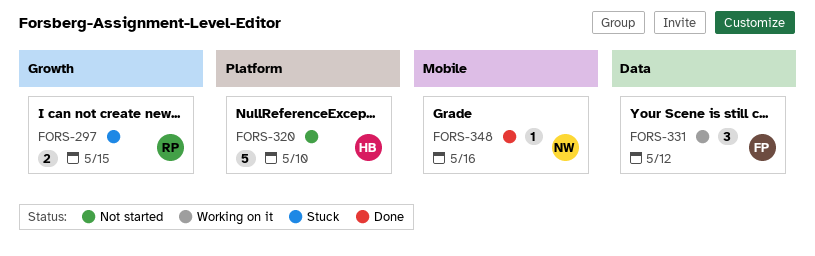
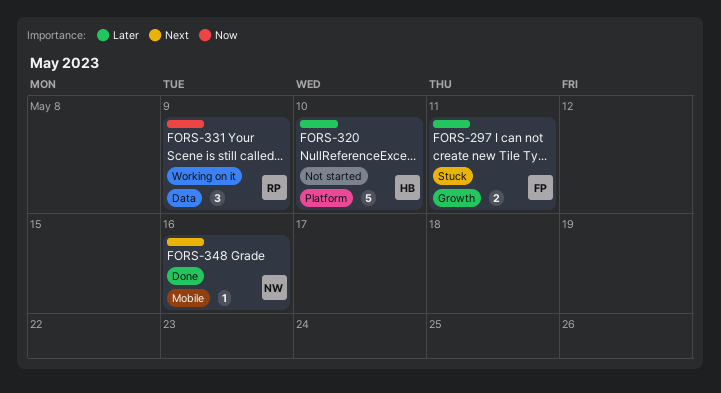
FORS-297, owner: RP -> FP
FORS-297, due: May 15 -> May 11
FORS-331, owner: FP -> RP
FORS-331, due: May 12 -> May 9

